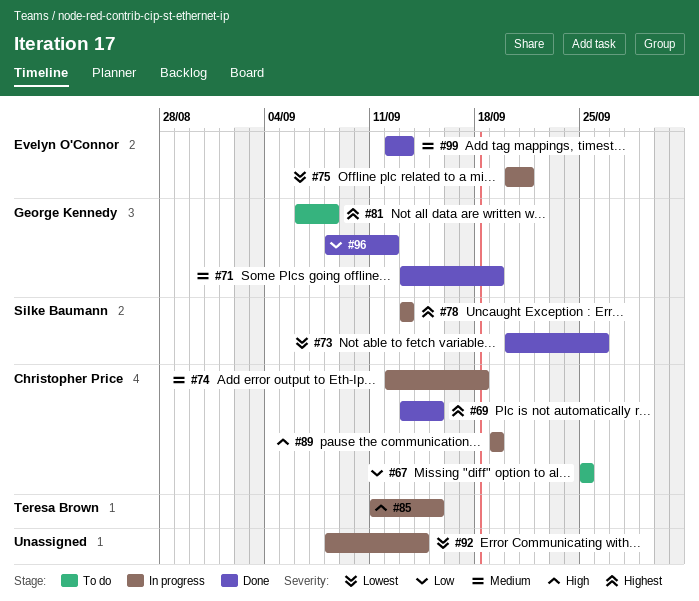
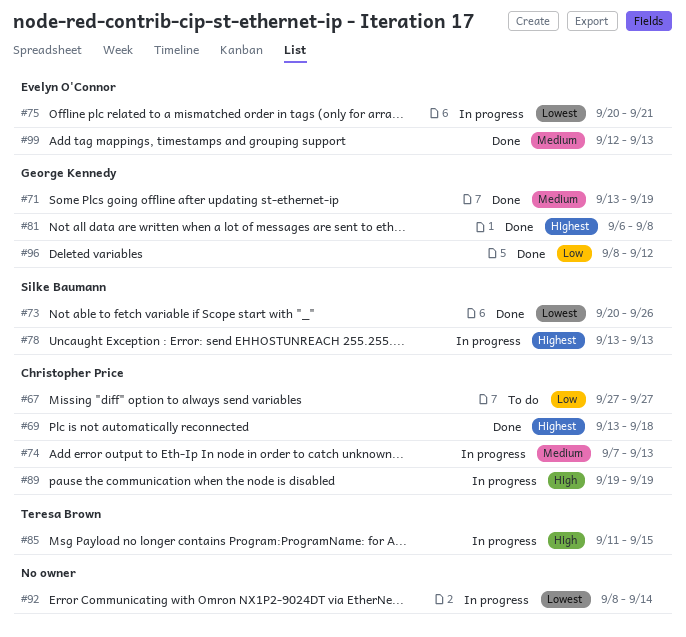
#67, start: Sep 25 -> Sep 27
#67, due: Sep 25 -> Sep 27
#69, due: Sep 15 -> Sep 18
#74, start: Sep 12 -> Sep 7
#74, due: Sep 18 -> Sep 13
#81, status: To do -> Done

